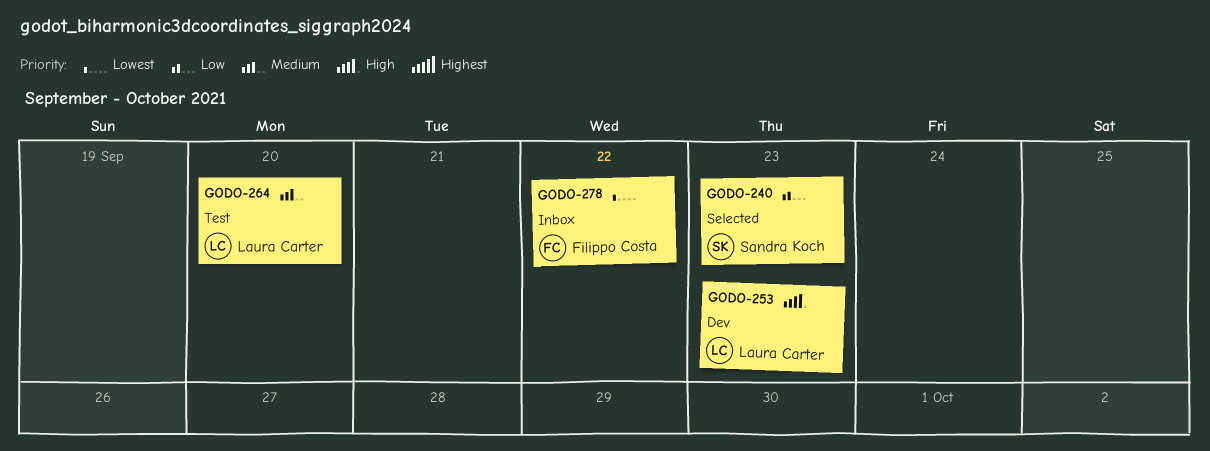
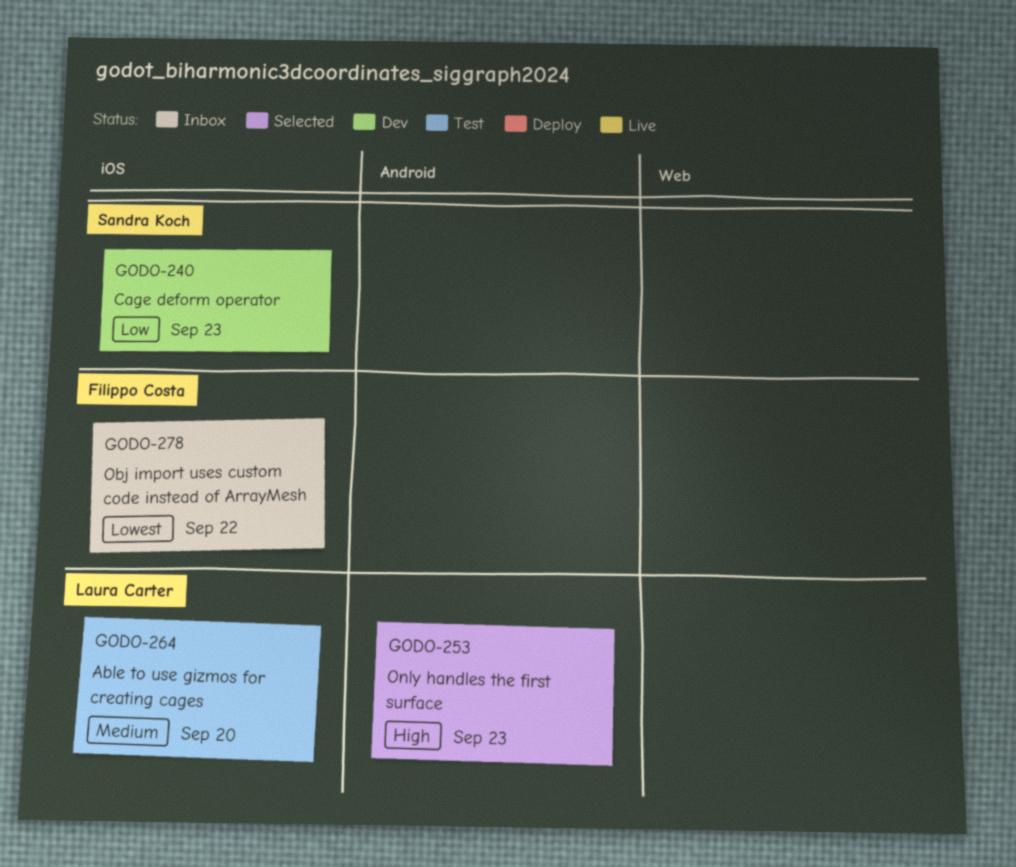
GODO-240, status: Selected -> Dev
GODO-253, status: Dev -> Selected

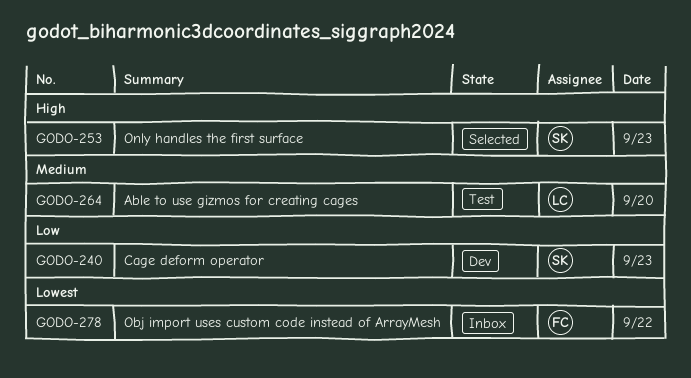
GODO-253, owner: Laura Carter -> Sandra Koch

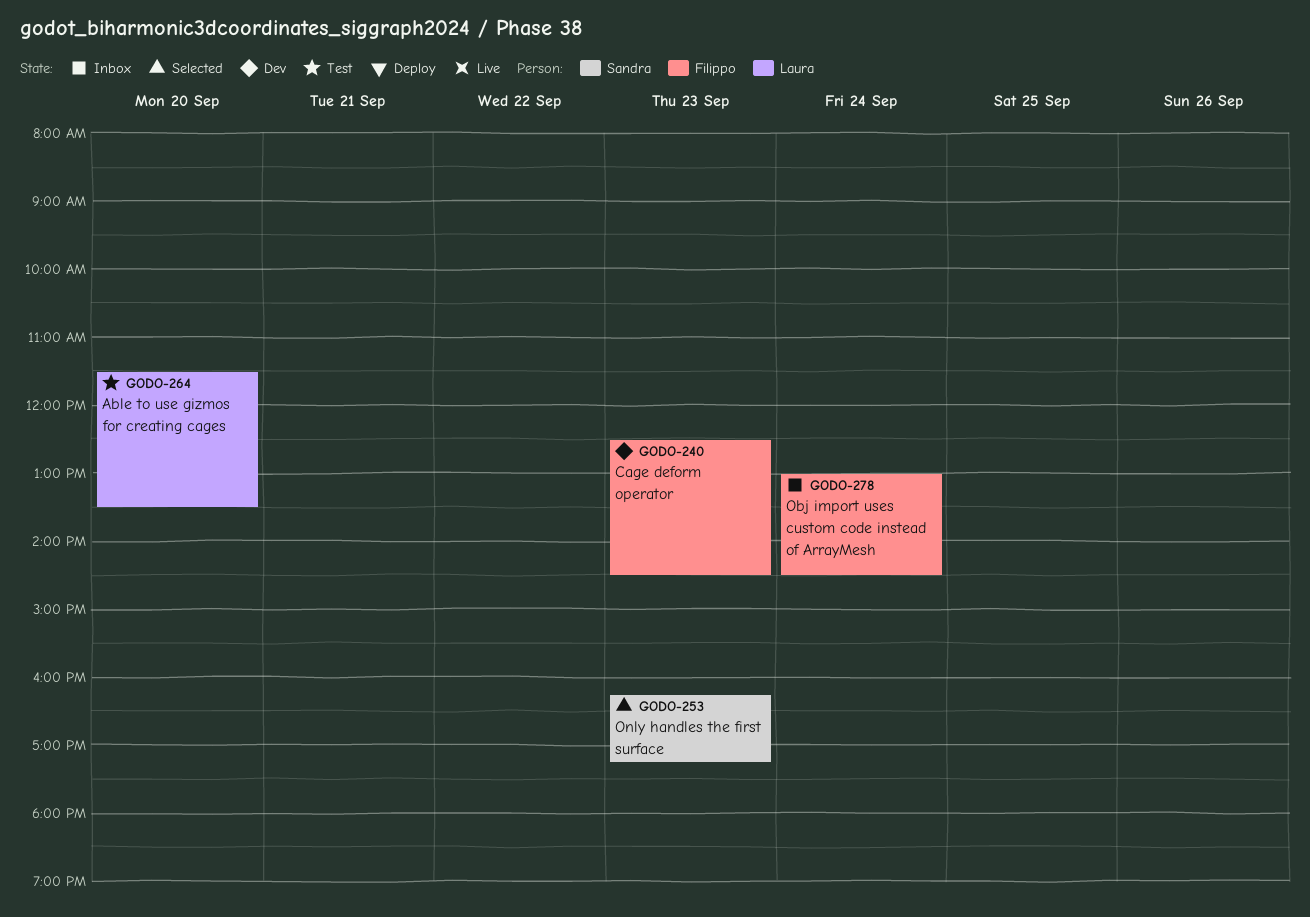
GODO-240, owner: Sandra -> Filippo
GODO-278, day: Sep 22 -> Sep 24

